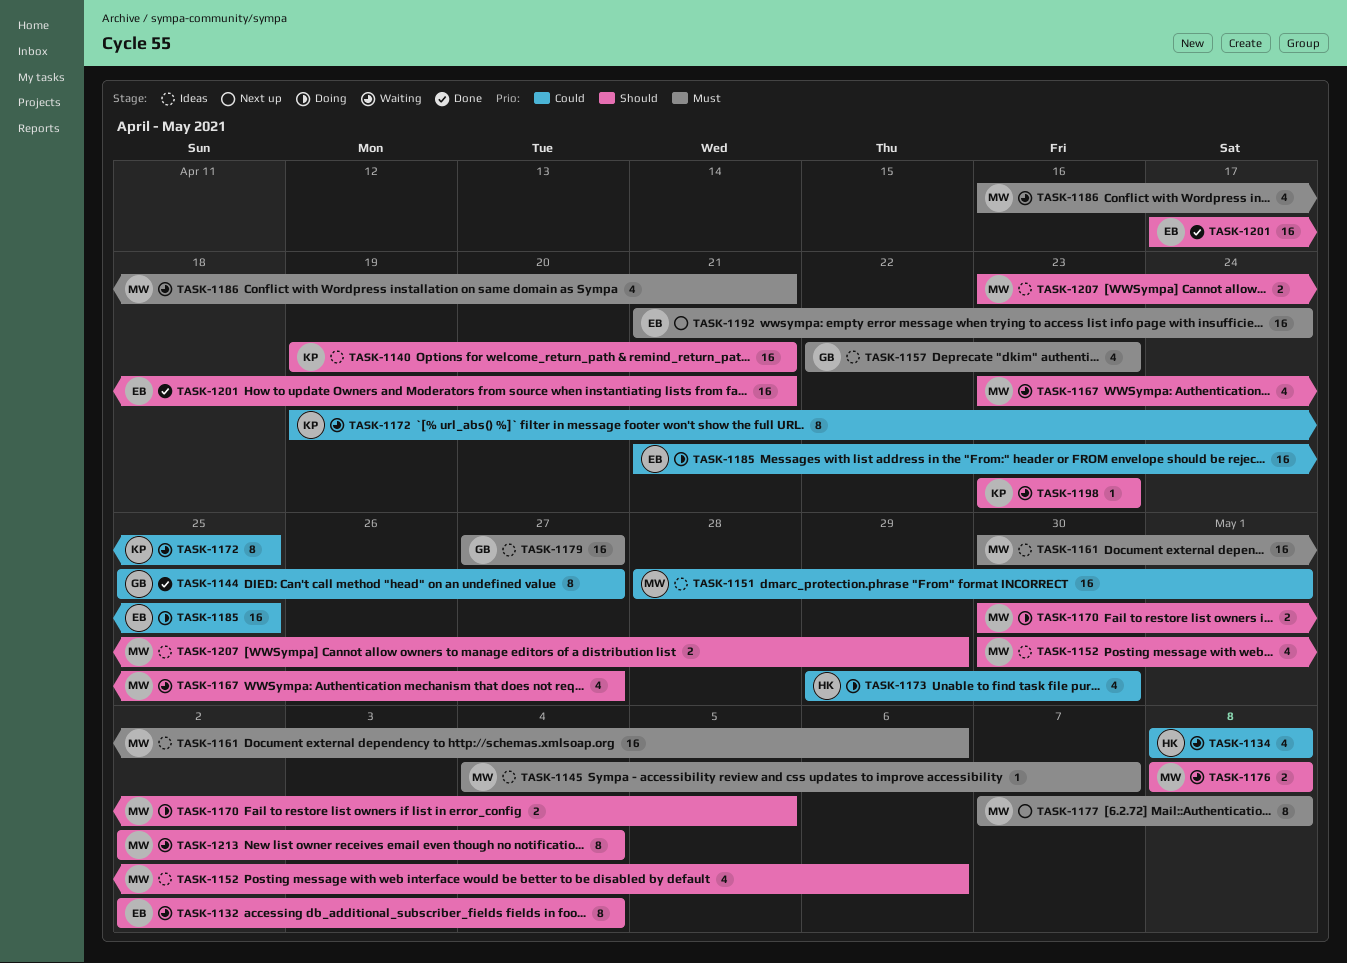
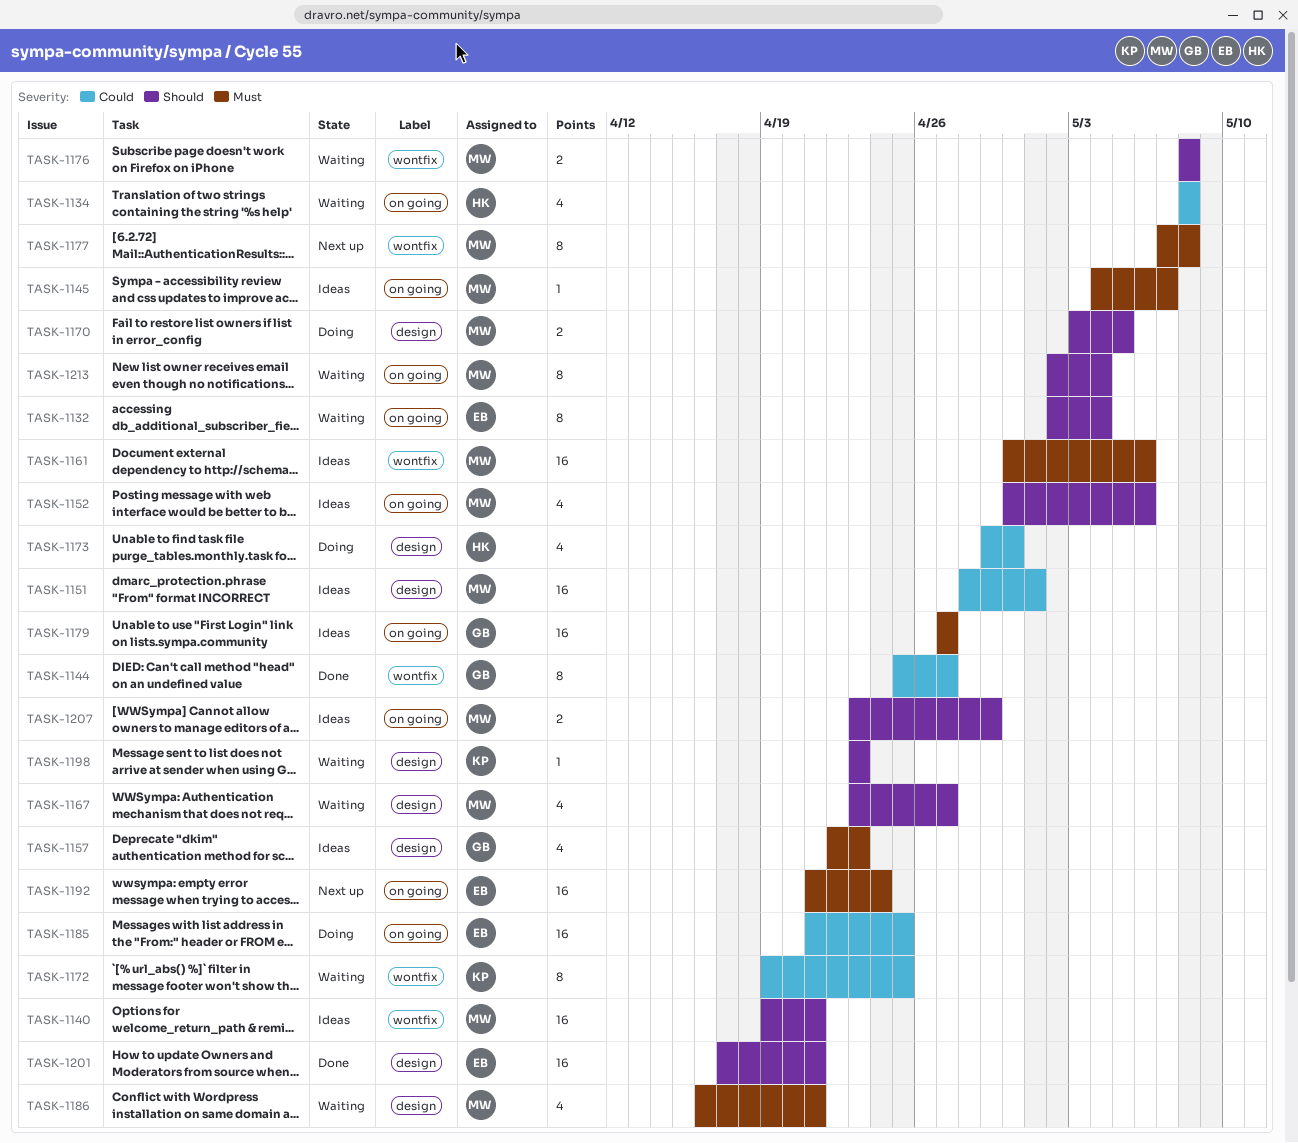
TASK-1140, owner: KP -> MW
TASK-1170, start: Apr 30 -> May 3

